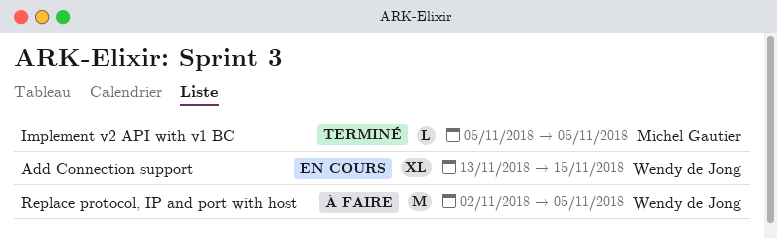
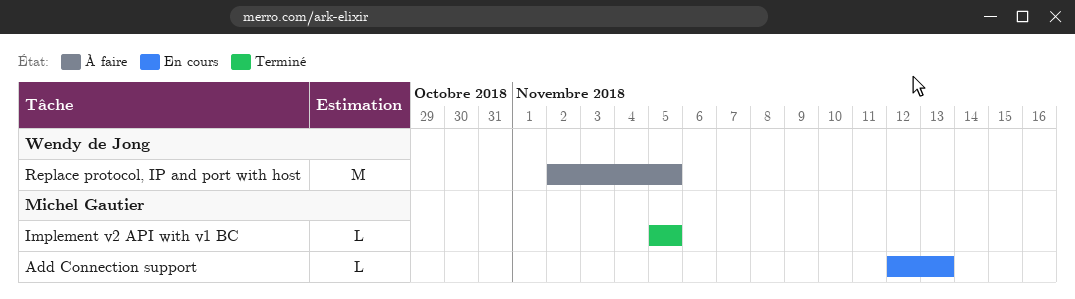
Add Connection support, owner: Wendy de Jong -> Michel Gautier
Add Connection support, estimate: XL -> L
Add Connection support, start: Nov 13 -> Nov 12
Add Connection support, due: Nov 15 -> Nov 13

